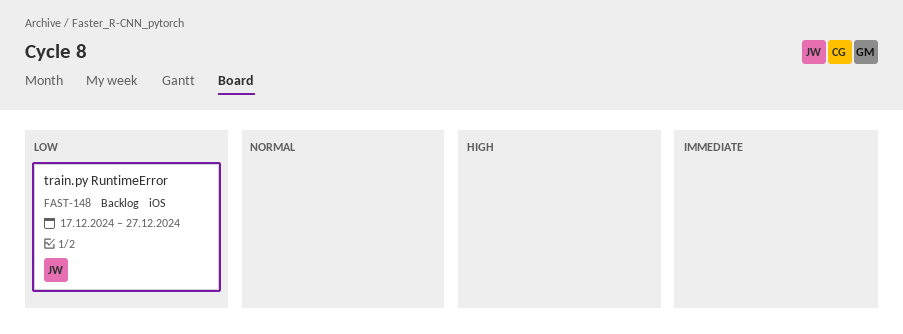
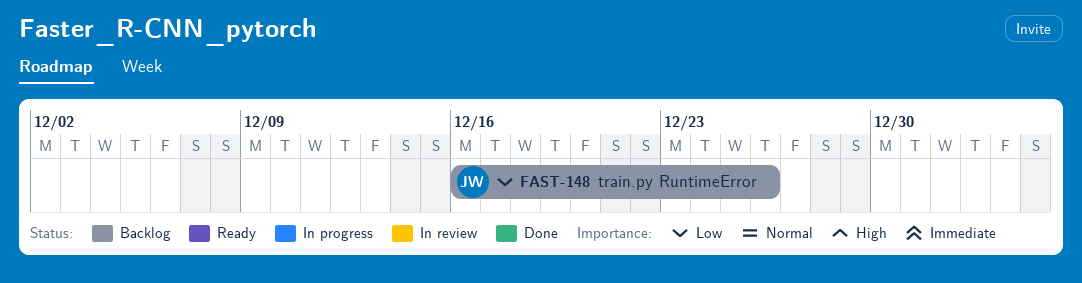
FAST-148, start: Dec 17 -> Dec 16
FAST-148, due: Dec 27 -> Dec 26

